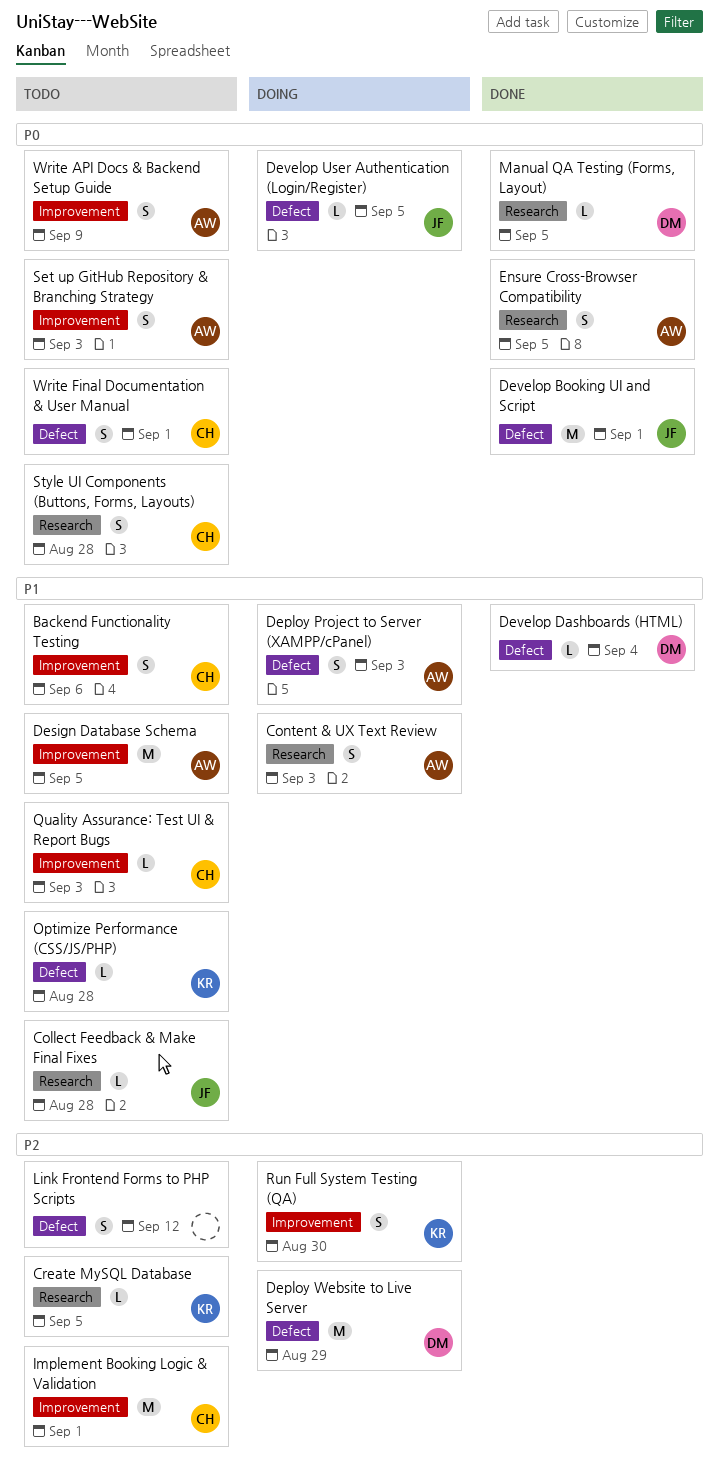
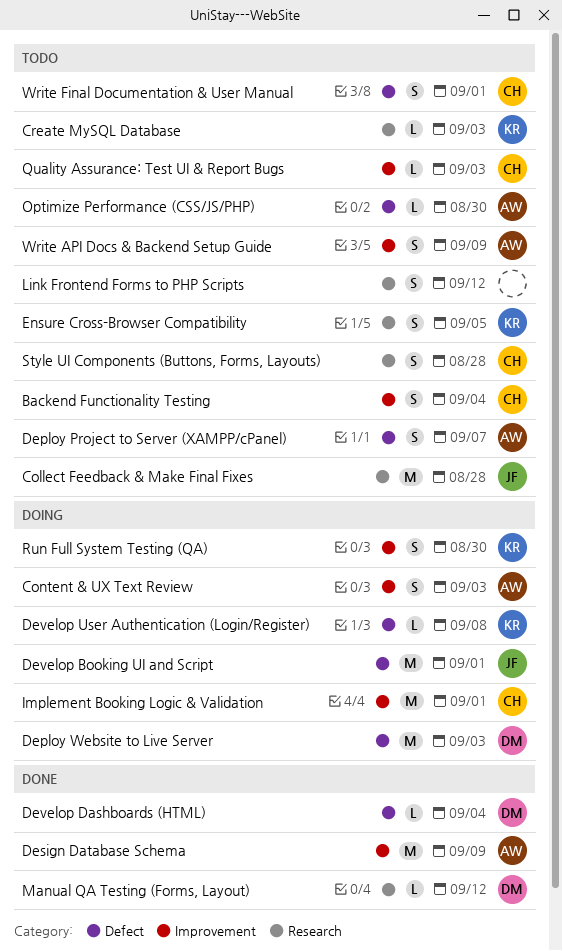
Backend Functionality Testing, due: Sep 6 -> Sep 4
Collect Feedback & Make Final Fixes, estimate: L -> M
Content & UX Text Review, label: Research -> Improvement
Create MySQL Database, due: Sep 5 -> Sep 3
Deploy Project to Server (XAMPP/cPanel), status: Doing -> Todo
Deploy Project to Server (XAMPP/cPanel), due: Sep 3 -> Sep 7
Deploy Website to Live Server, due: Aug 29 -> Sep 3
Design Database Schema, status: Todo -> Done
Design Database Schema, due: Sep 5 -> Sep 9
Develop Booking UI and Script, status: Done -> Doing
Develop User Authentication (Login/Register), owner: JF -> KR
Develop User Authentication (Login/Register), due: Sep 5 -> Sep 8
Ensure Cross-Browser Compatibility, status: Done -> Todo
Ensure Cross-Browser Compatibility, owner: AW -> KR
Implement Booking Logic & Validation, status: Todo -> Doing
Link Frontend Forms to PHP Scripts, label: Defect -> Research
Manual QA Testing (Forms, Layout), due: Sep 5 -> Sep 12
Optimize Performance (CSS/JS/PHP), owner: KR -> AW
Optimize Performance (CSS/JS/PHP), due: Aug 28 -> Aug 30
Set up GitHub Repository & Branching Strategy: present -> none

